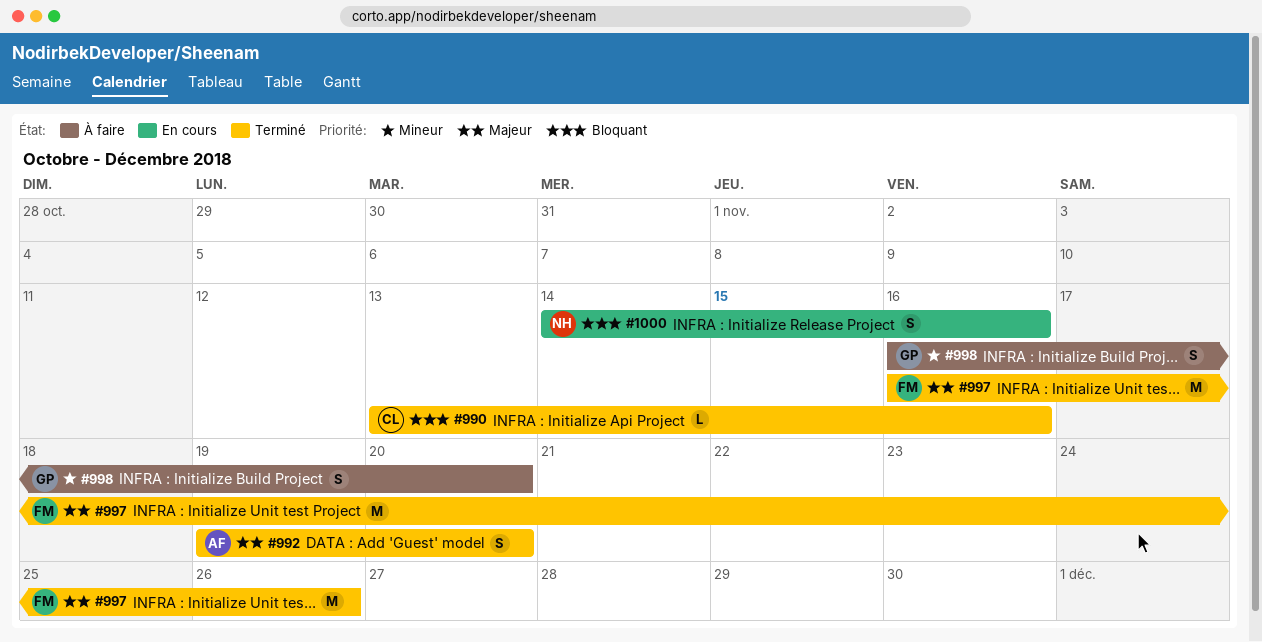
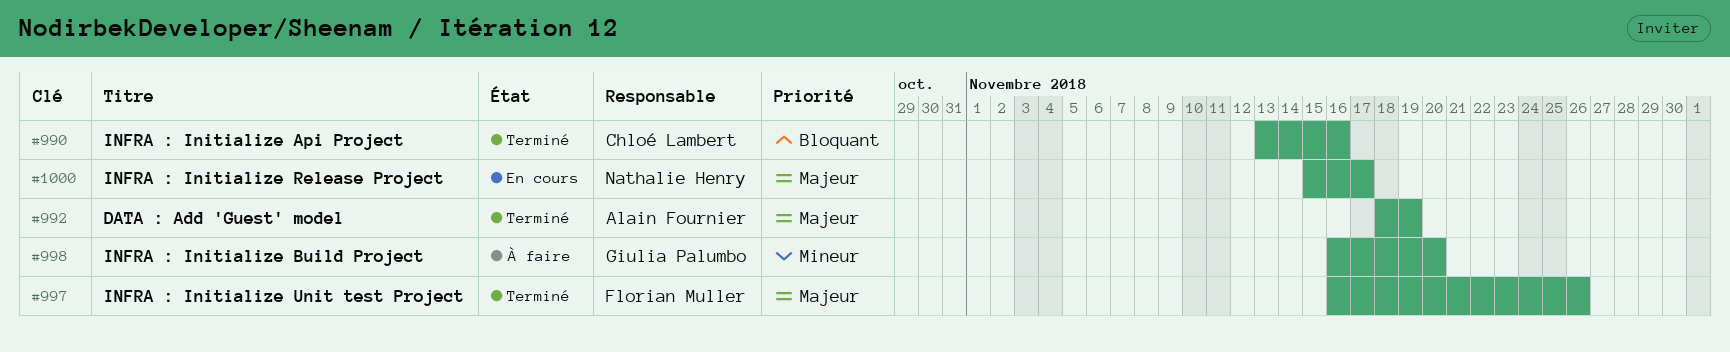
#992, start: Nov 19 -> Nov 18
#992, due: Nov 20 -> Nov 19
#1000, priority: Bloquant -> Majeur
#1000, start: Nov 14 -> Nov 15
#1000, due: Nov 16 -> Nov 17

